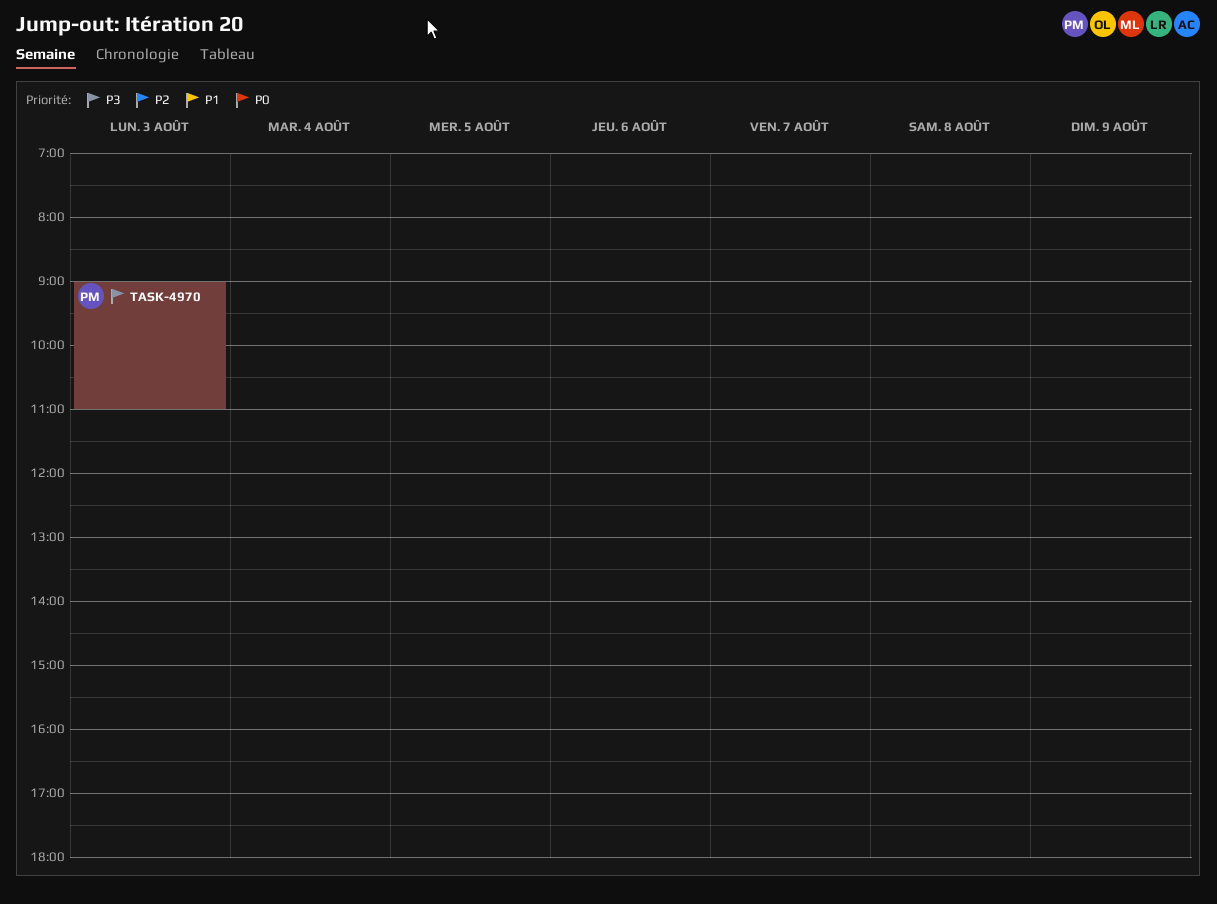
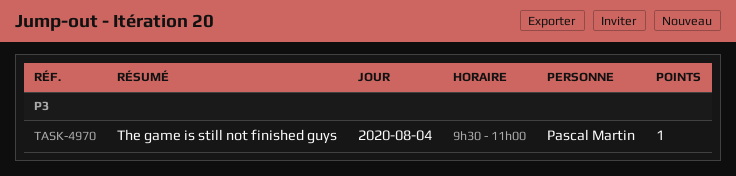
TASK-4970, day: Aug 3 -> Aug 4
TASK-4970, begins: 09:00 -> 09:30

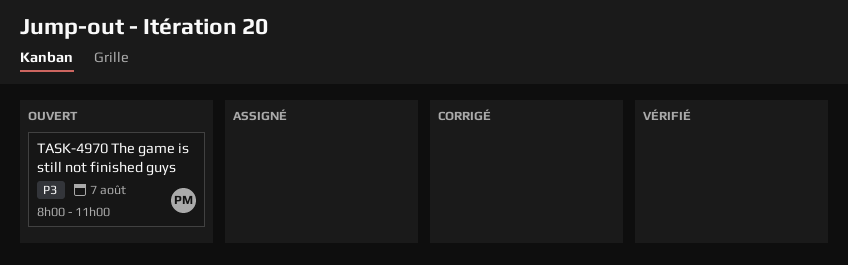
TASK-4970, day: Aug 4 -> Aug 7
TASK-4970, begins: 09:30 -> 08:00

